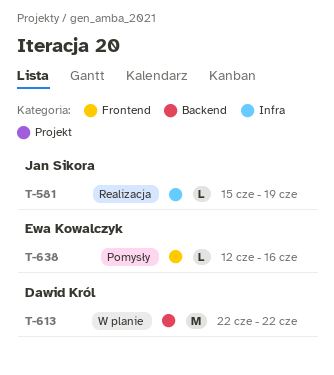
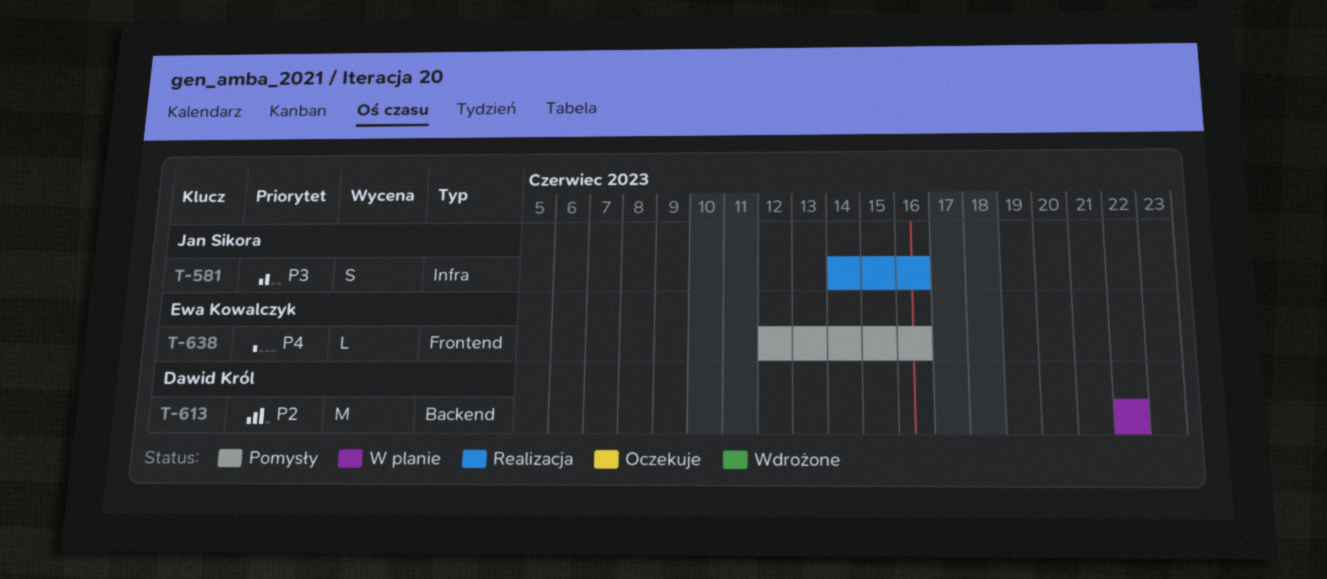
T-581, estimate: L -> S
T-581, start: Jun 15 -> Jun 14
T-581, due: Jun 19 -> Jun 16

